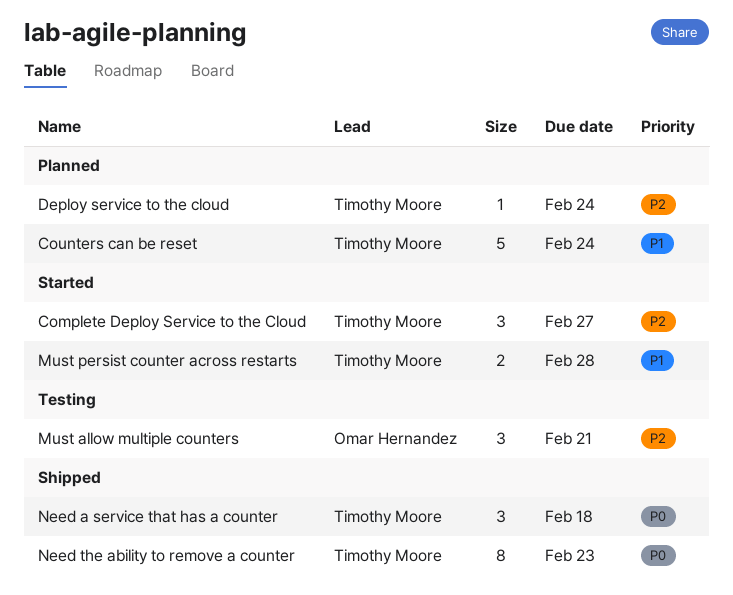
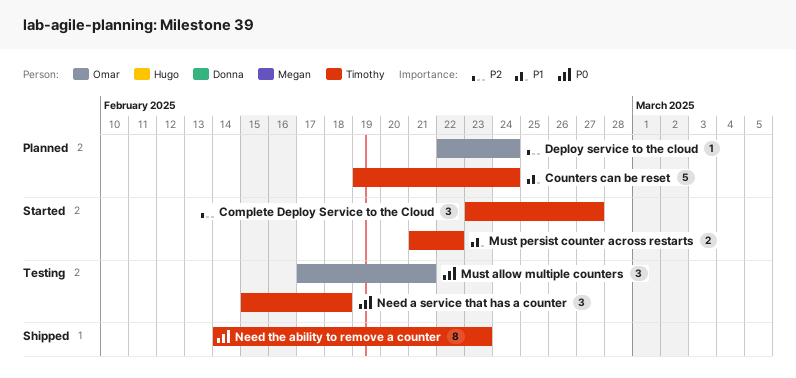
Deploy service to the cloud, owner: Timothy Moore -> Omar Hernandez
Must allow multiple counters, priority: P2 -> P0
Must persist counter across restarts, due: Feb 28 -> Feb 22
Need a service that has a counter, status: Shipped -> Testing

